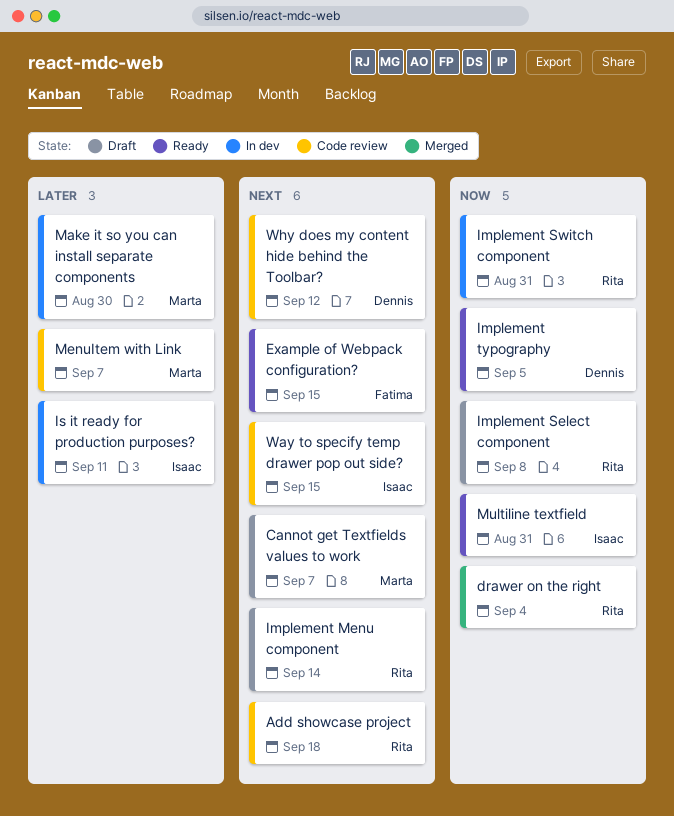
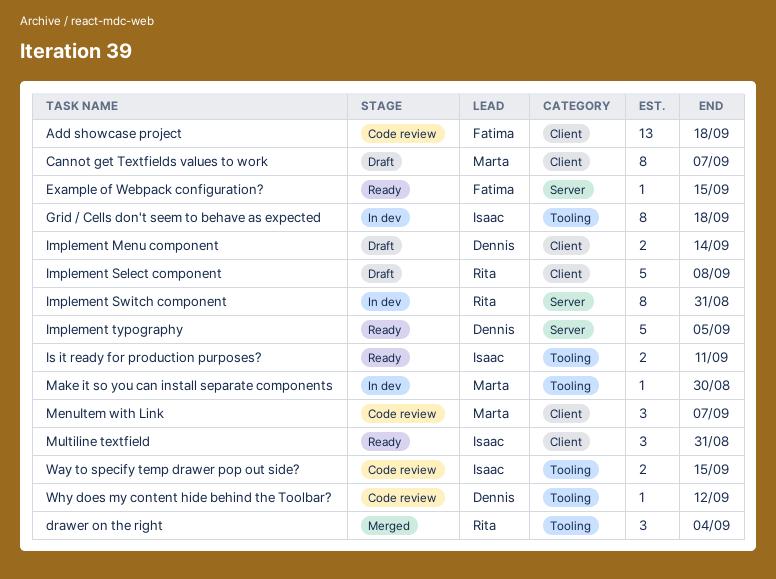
Add showcase project, owner: Rita -> Fatima
Grid / Cells don't seem to behave as expected: none -> present
Implement Menu component, owner: Rita -> Dennis
Is it ready for production purposes?, status: In dev -> Ready

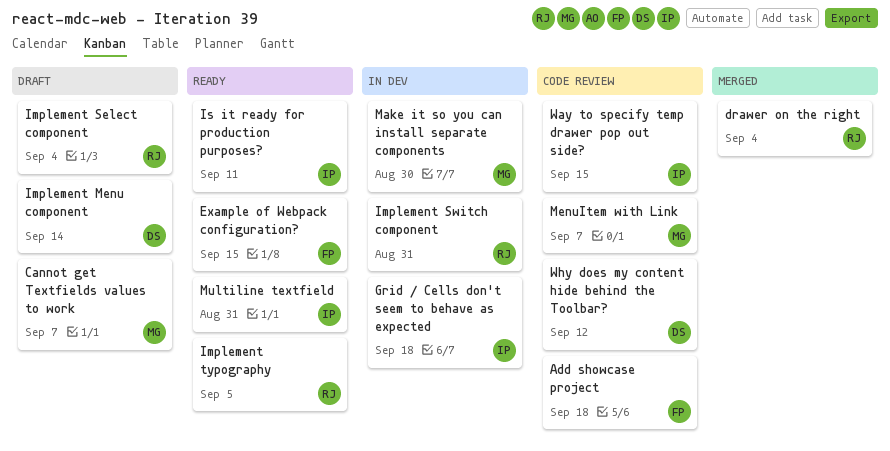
Implement Select component, due: Sep 8 -> Sep 4
Implement typography, owner: Dennis -> Rita

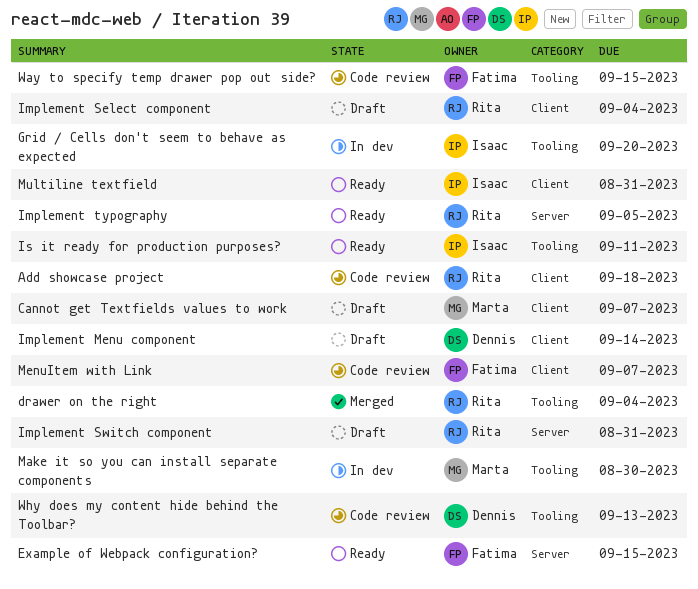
Add showcase project, owner: Fatima -> Rita
Grid / Cells don't seem to behave as expected, due: Sep 18 -> Sep 20
Implement Switch component, status: In dev -> Draft
MenuItem with Link, owner: Marta -> Fatima
Way to specify temp drawer pop out side?, owner: Isaac -> Fatima
Why does my content hide behind the Toolbar?, due: Sep 12 -> Sep 13

